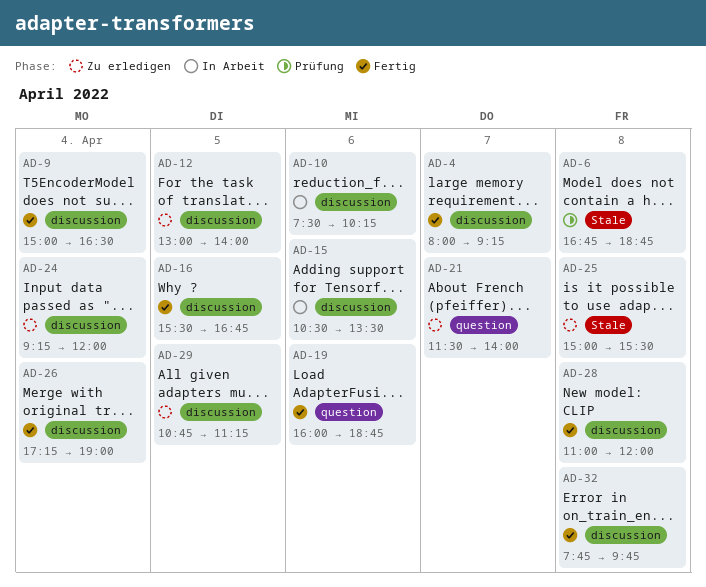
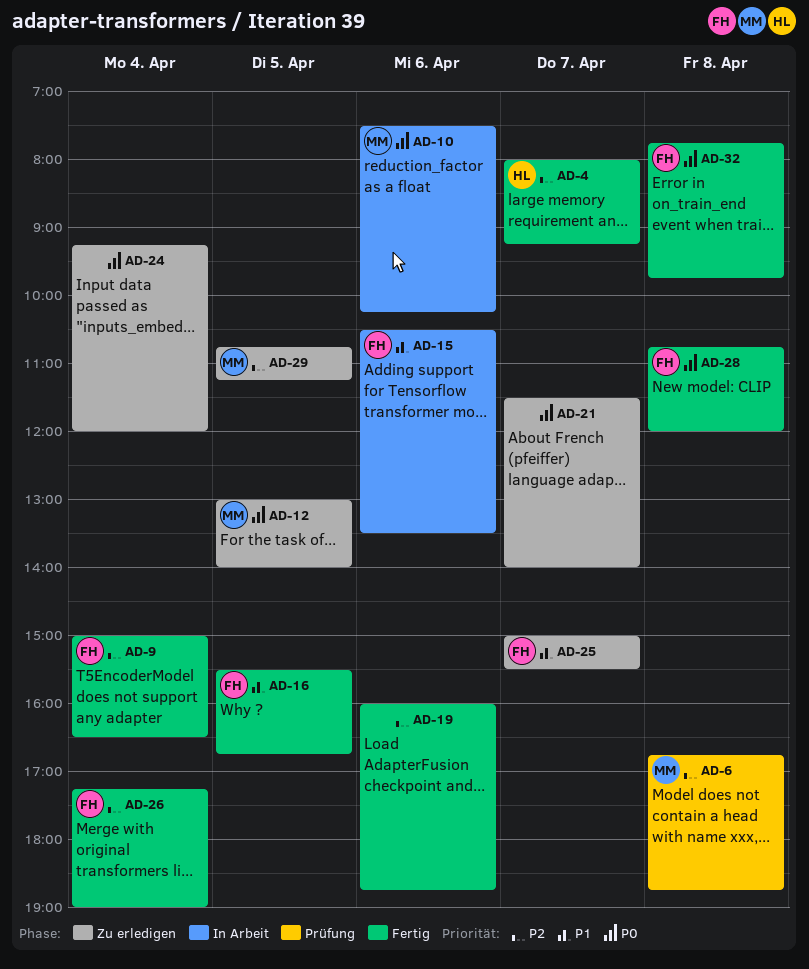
AD-25, day: Apr 8 -> Apr 7
AD-28, begins: 11:00 -> 10:45

